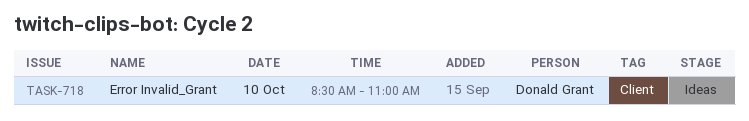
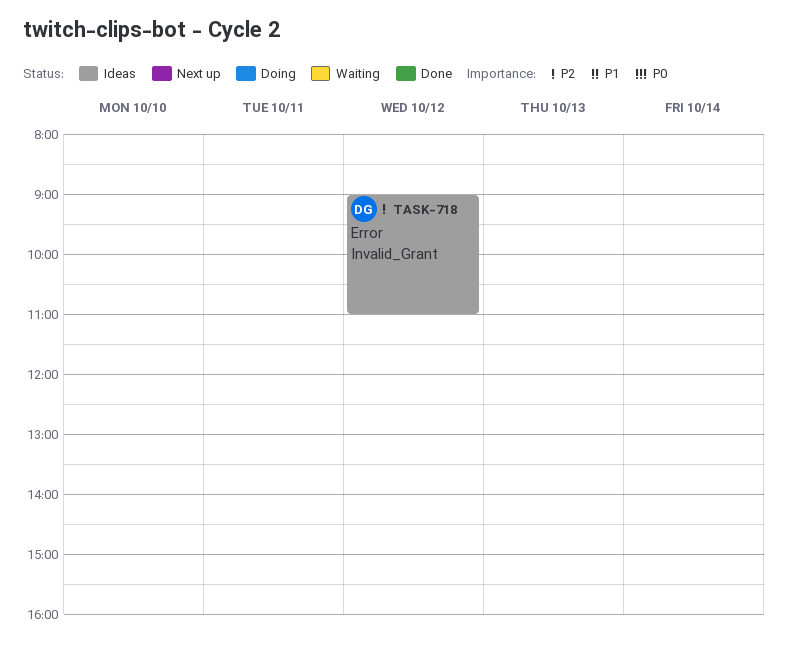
TASK-718, day: Oct 10 -> Oct 12
TASK-718, begins: 08:30 -> 09:00

